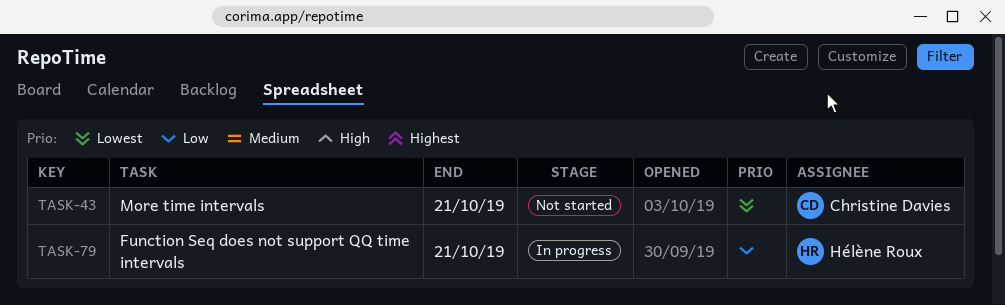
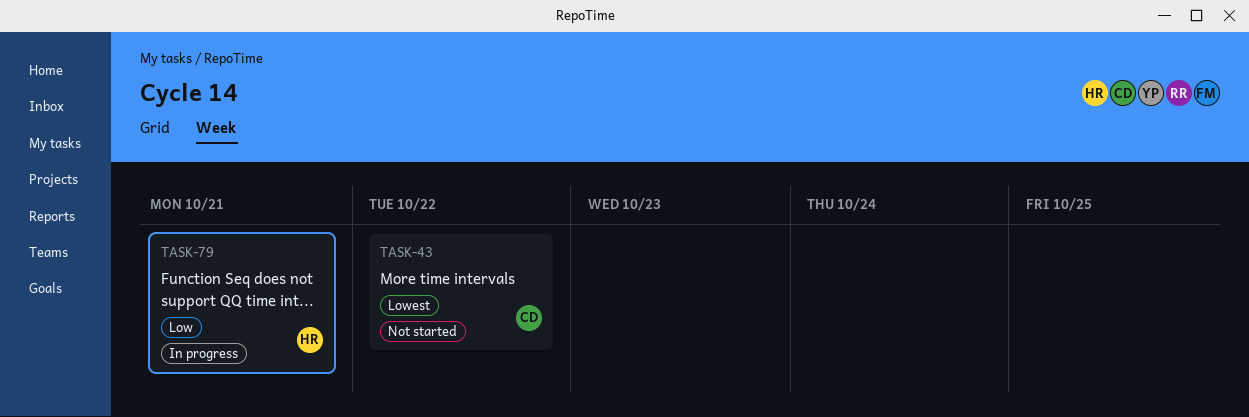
TASK-43, due: Oct 21 -> Oct 22

